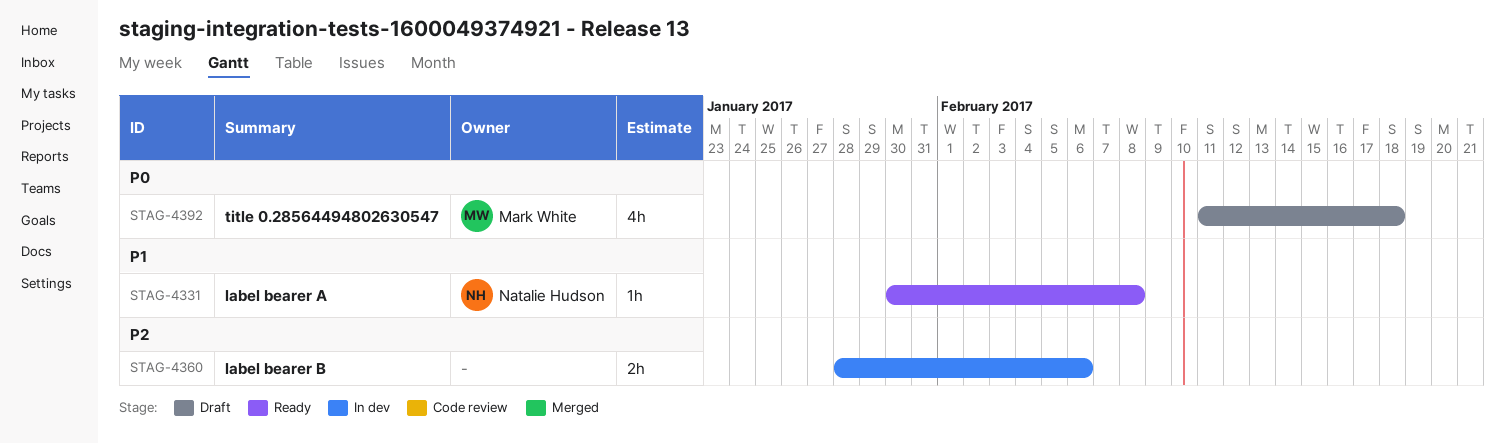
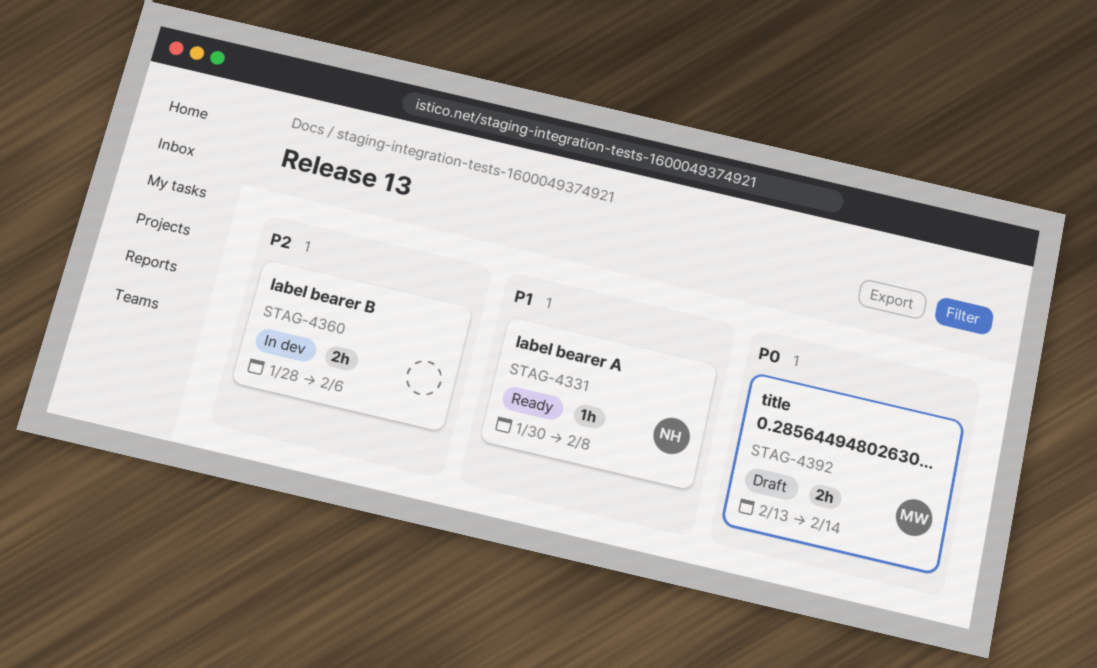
STAG-4392, estimate: 4h -> 2h
STAG-4392, start: Feb 11 -> Feb 13
STAG-4392, due: Feb 18 -> Feb 14

